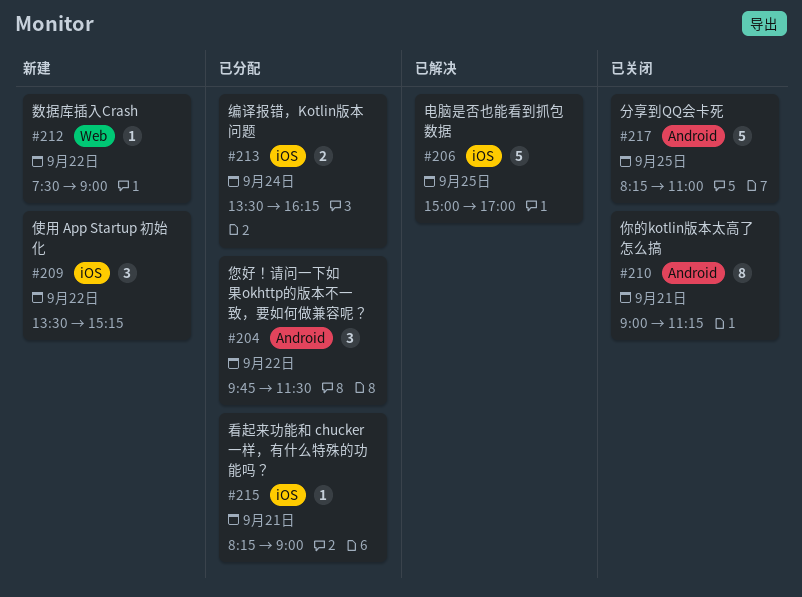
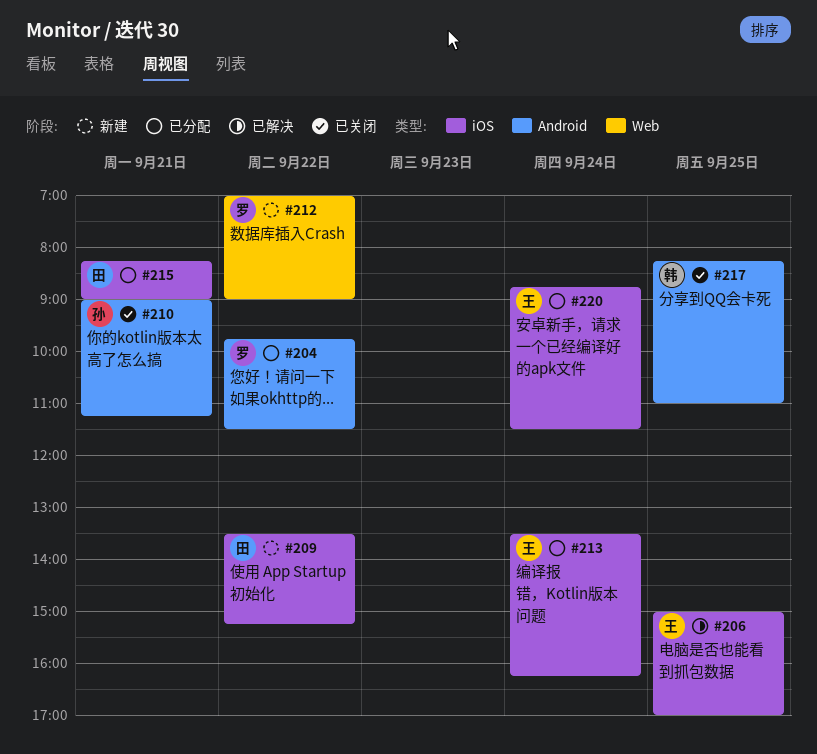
#212, begins: 07:30 -> 07:00
#220: none -> present

